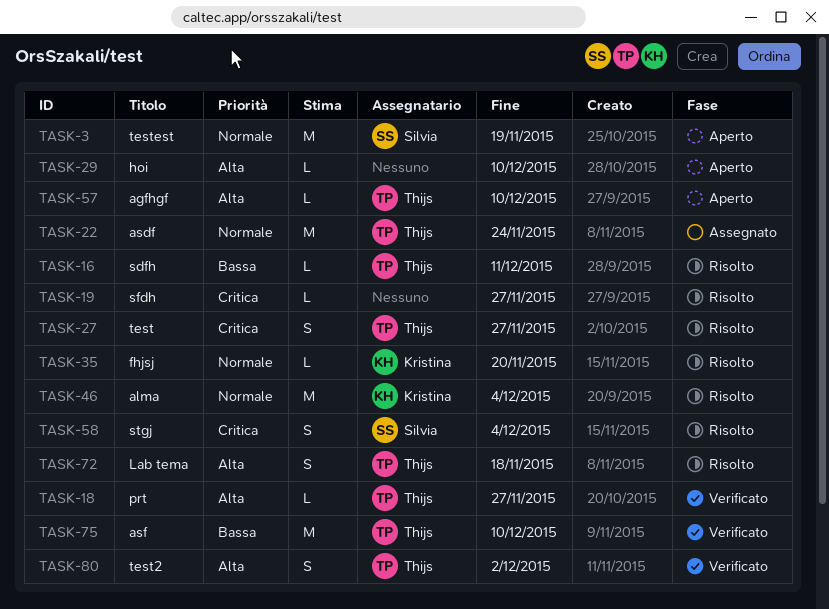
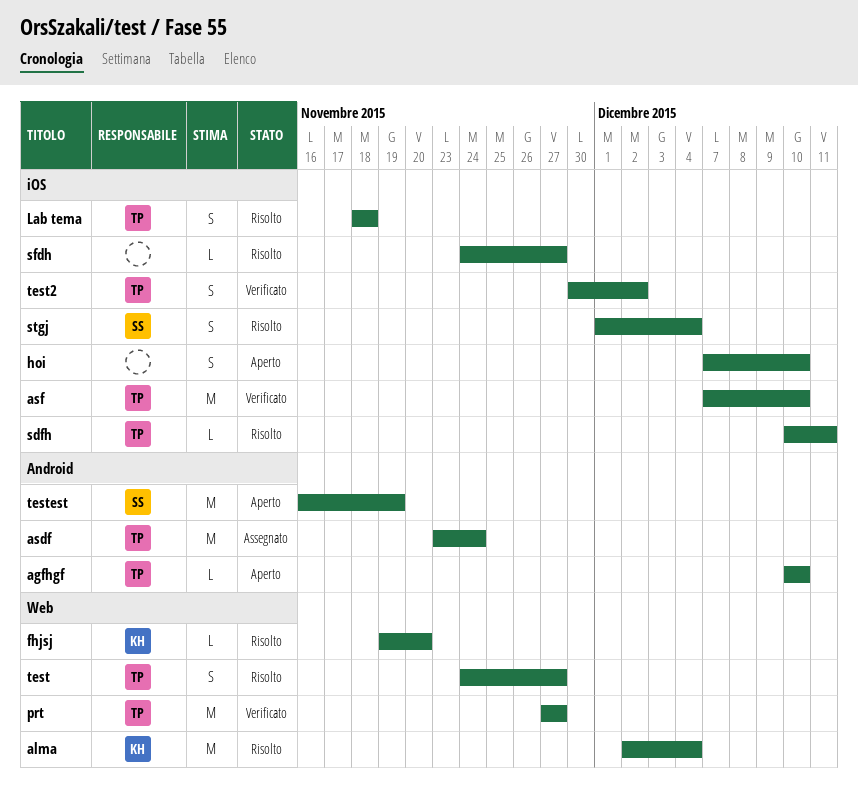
hoi, estimate: L -> S
prt, estimate: L -> M

